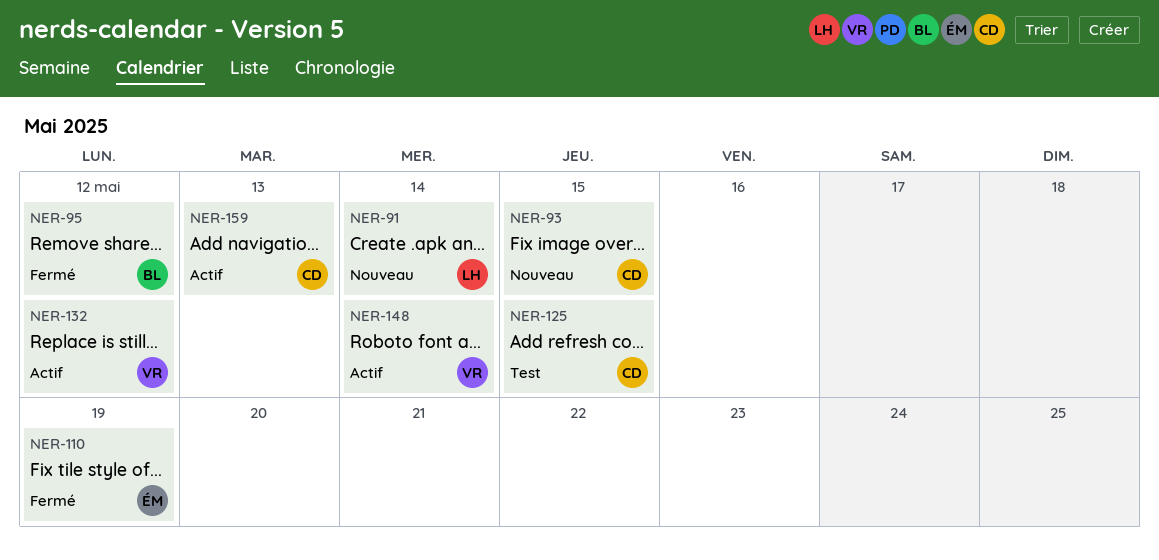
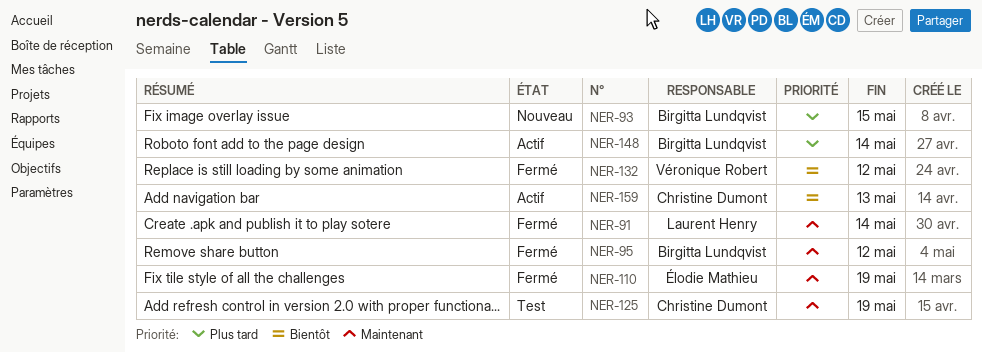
NER-91, status: Nouveau -> Fermé
NER-93, owner: Christine Dumont -> Birgitta Lundqvist
NER-125, due: May 15 -> May 19
NER-132, status: Actif -> Fermé
NER-148, owner: Véronique Robert -> Birgitta Lundqvist

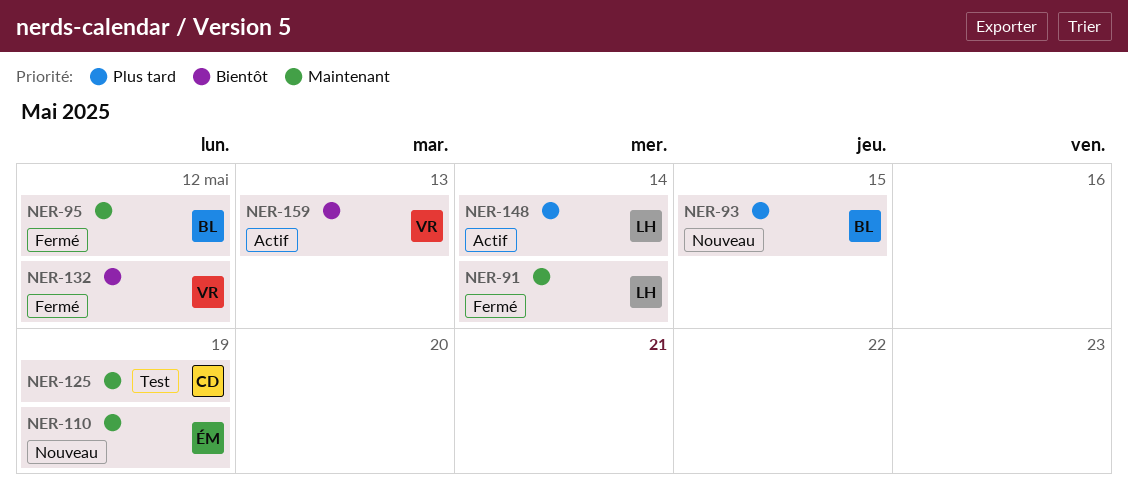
NER-110, status: Fermé -> Nouveau
NER-148, owner: Birgitta Lundqvist -> Laurent Henry
NER-159, owner: Christine Dumont -> Véronique Robert

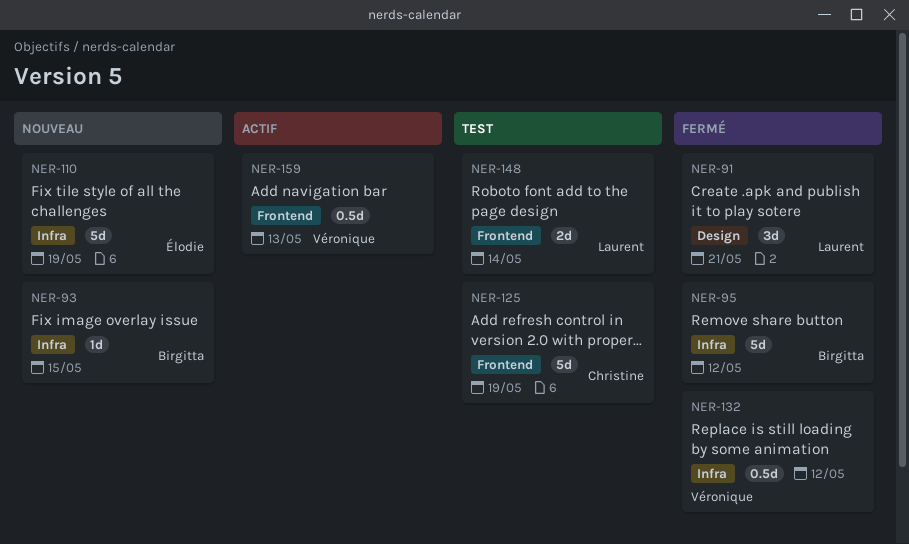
NER-91, due: May 14 -> May 21
NER-148, status: Actif -> Test

